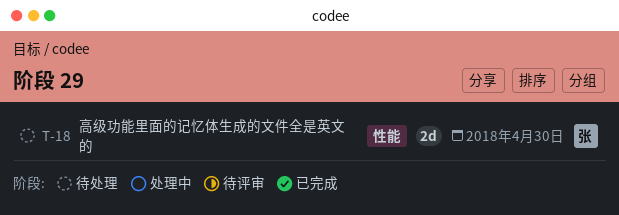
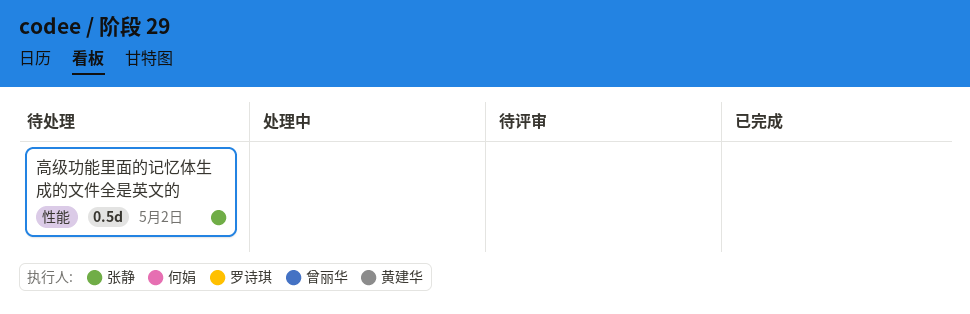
高级功能里面的记忆体生成的文件全是英文的, estimate: 2d -> 0.5d
高级功能里面的记忆体生成的文件全是英文的, due: Apr 30 -> May 2

